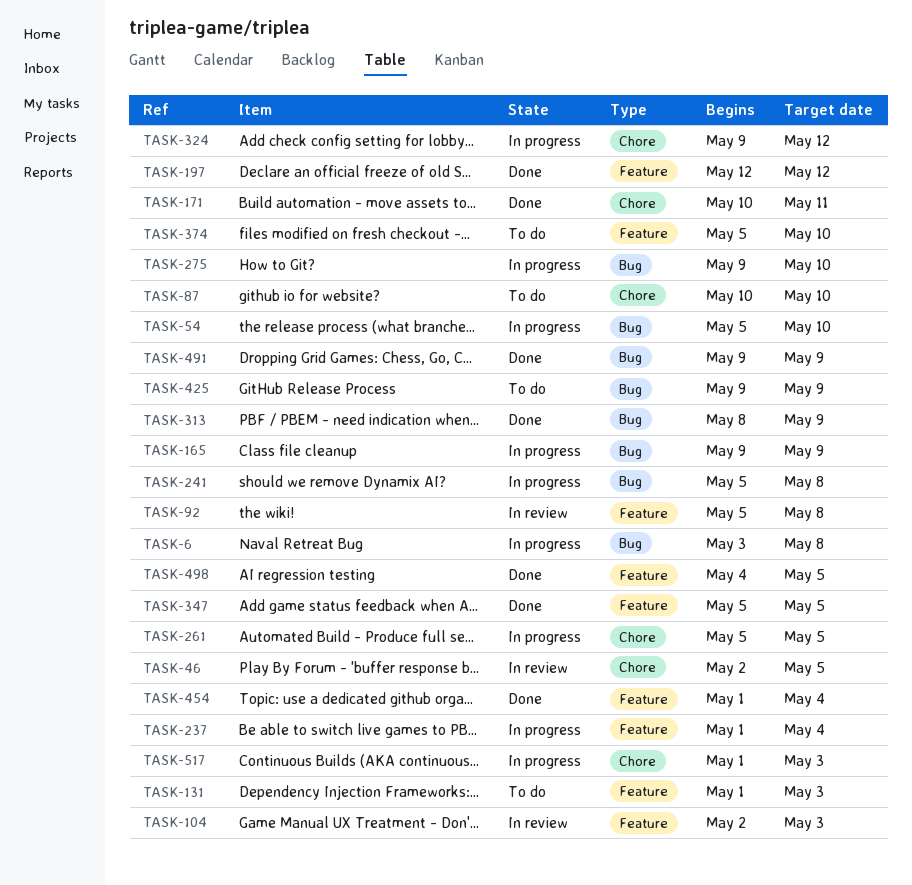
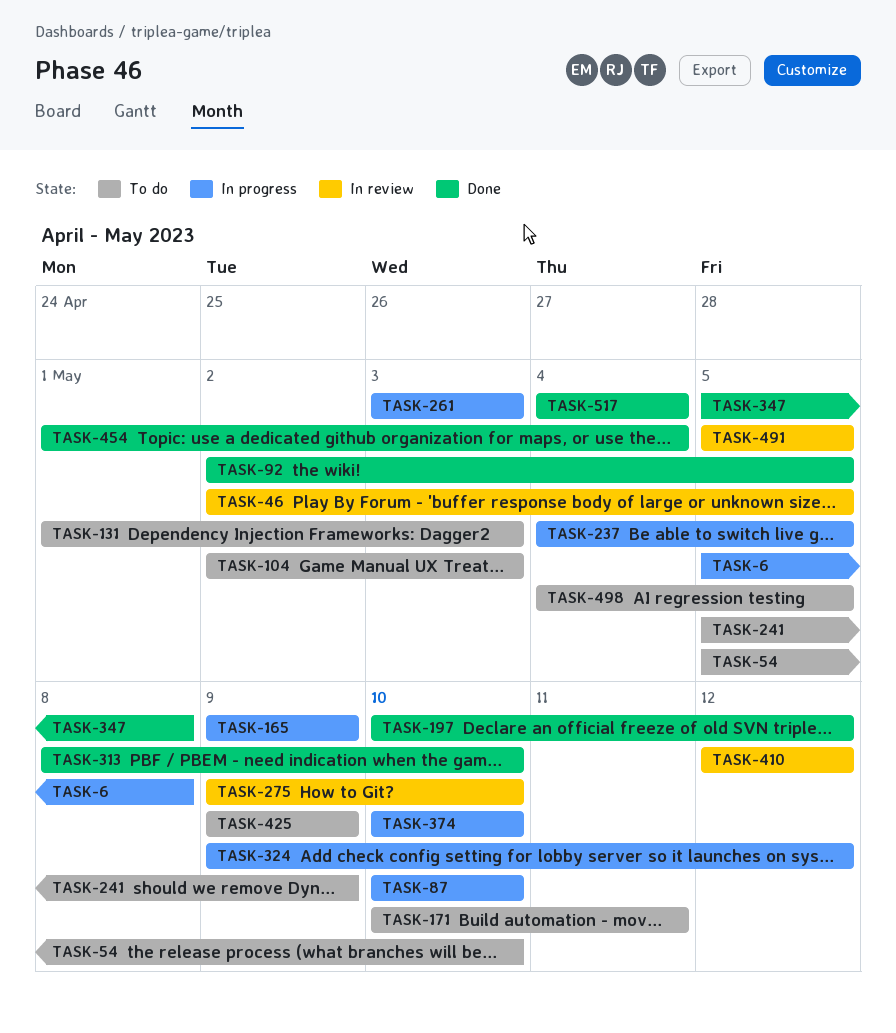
TASK-6, start: May 3 -> May 5
TASK-54, status: In progress -> To do
TASK-87, status: To do -> In progress
TASK-92, status: In review -> Done
TASK-92, start: May 5 -> May 2
TASK-92, due: May 8 -> May 5
TASK-104, status: In review -> To do
TASK-171, status: Done -> To do
TASK-197, start: May 12 -> May 10
TASK-237, start: May 1 -> May 4
TASK-237, due: May 4 -> May 5
TASK-241, status: In progress -> To do
TASK-241, due: May 8 -> May 9
TASK-261, start: May 5 -> May 3
TASK-261, due: May 5 -> May 3
TASK-275, status: In progress -> In review
TASK-313, due: May 9 -> May 10
TASK-347, due: May 5 -> May 8
TASK-374, status: To do -> In progress
TASK-374, start: May 5 -> May 10
TASK-410: none -> present
TASK-491, status: Done -> In review
TASK-491, start: May 9 -> May 5
TASK-491, due: May 9 -> May 5
TASK-498, status: Done -> To do
TASK-517, status: In progress -> Done
TASK-517, start: May 1 -> May 4
TASK-517, due: May 3 -> May 4

